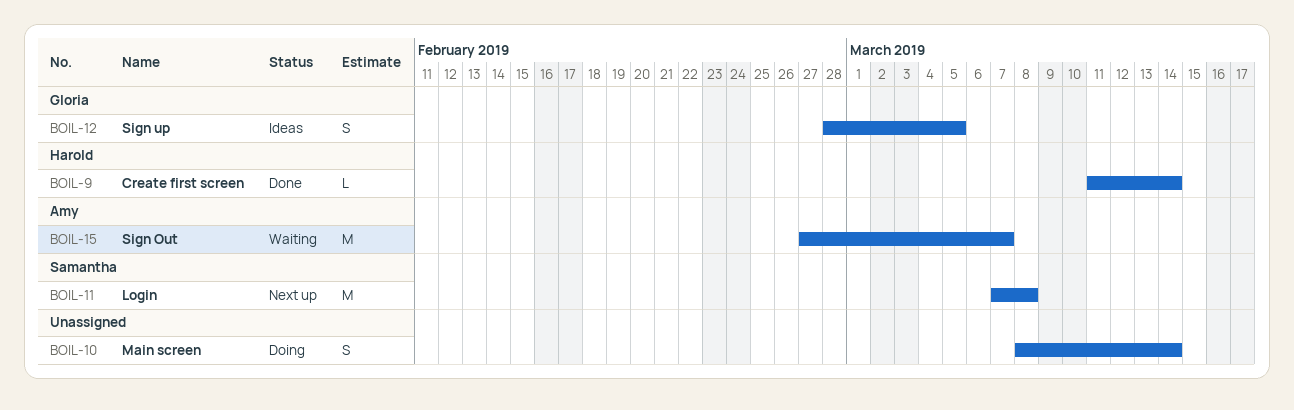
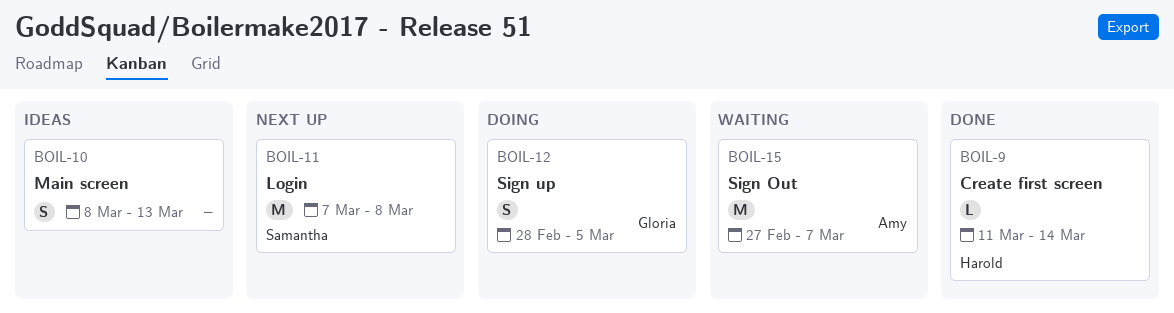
BOIL-10, status: Doing -> Ideas
BOIL-10, due: Mar 14 -> Mar 13
BOIL-12, status: Ideas -> Doing

